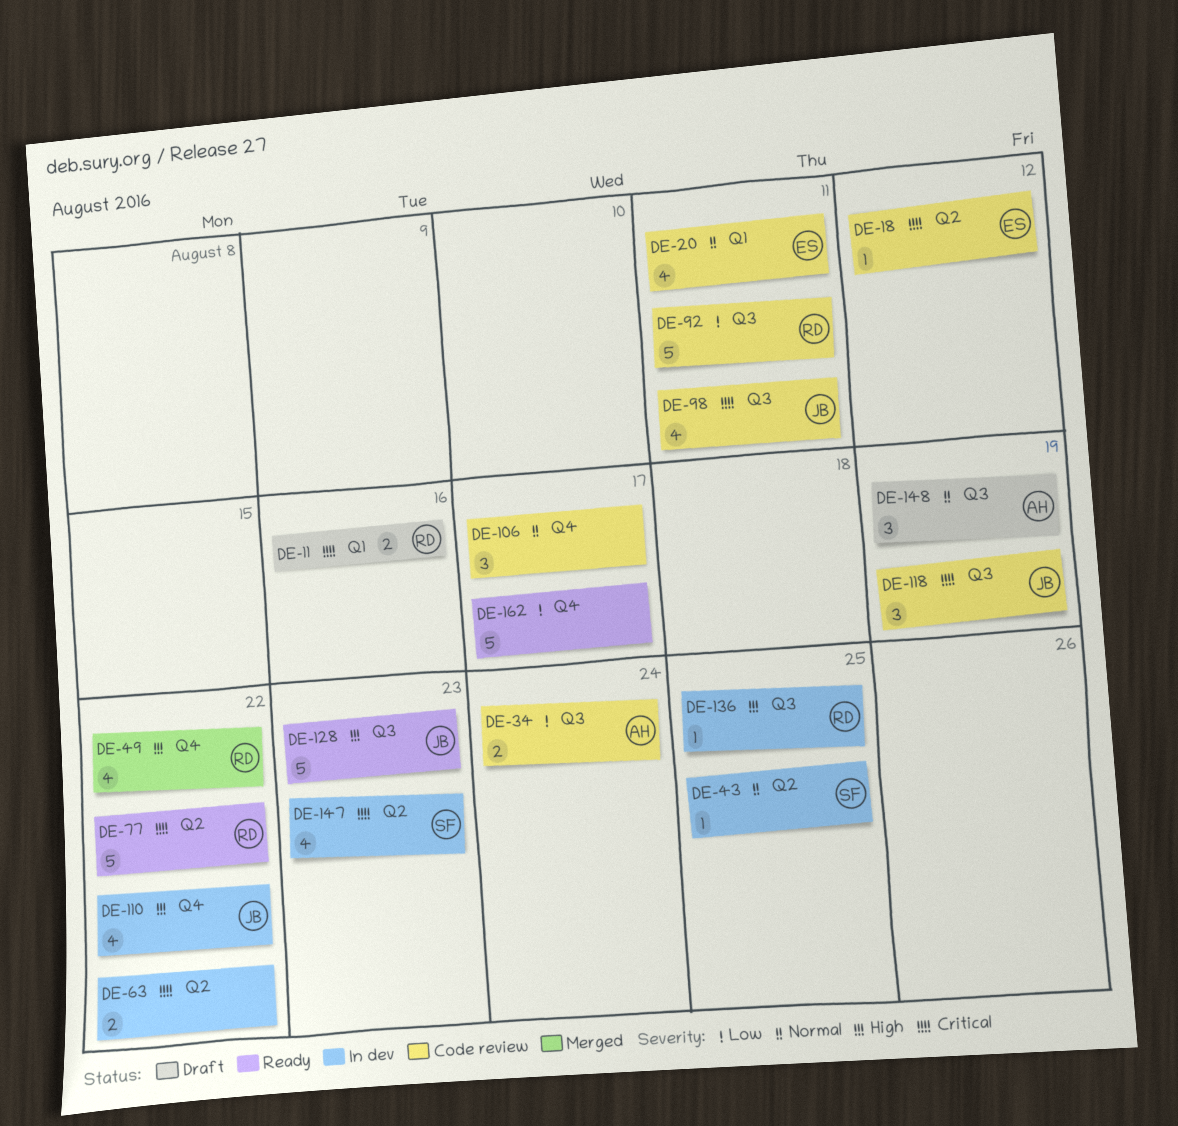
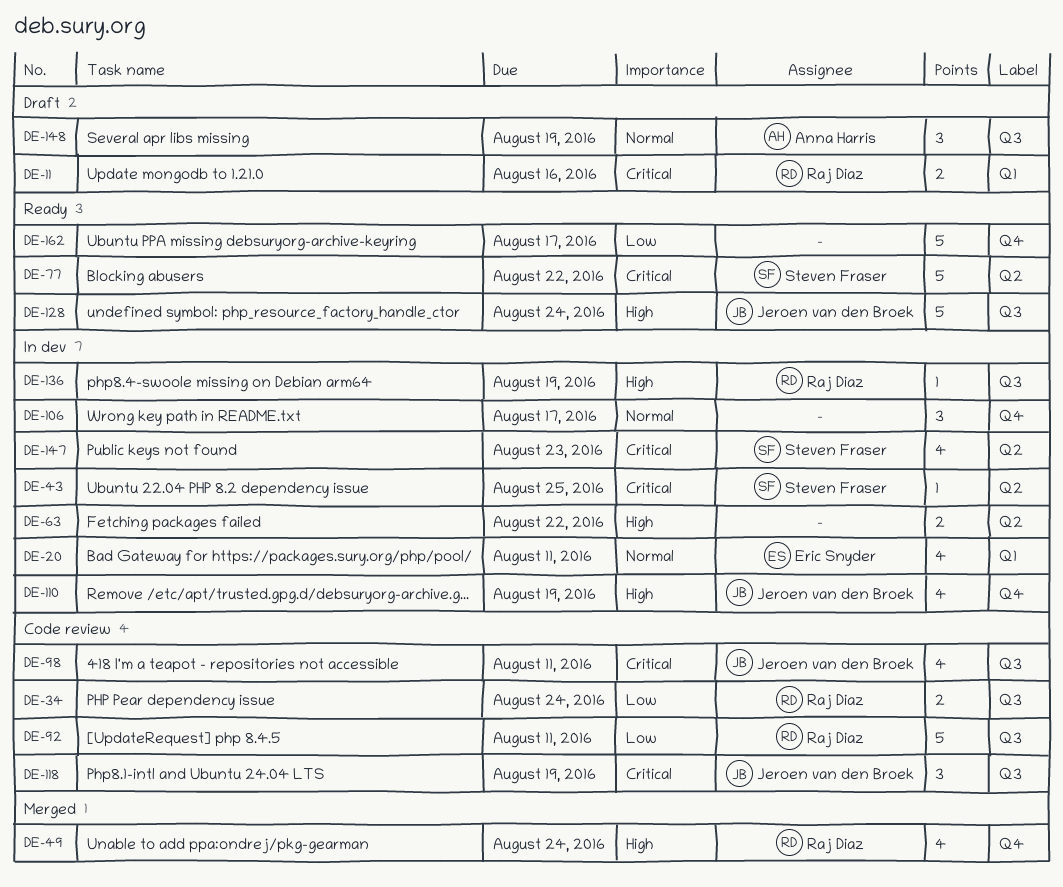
DE-18: present -> none
DE-20, status: Code review -> In dev
DE-34, owner: Anna Harris -> Raj Diaz
DE-43, priority: Normal -> Critical
DE-49, due: Aug 22 -> Aug 24
DE-63, priority: Critical -> High
DE-77, owner: Raj Diaz -> Steven Fraser
DE-106, status: Code review -> In dev
DE-110, due: Aug 22 -> Aug 19
DE-128, due: Aug 23 -> Aug 24
DE-136, due: Aug 25 -> Aug 19

